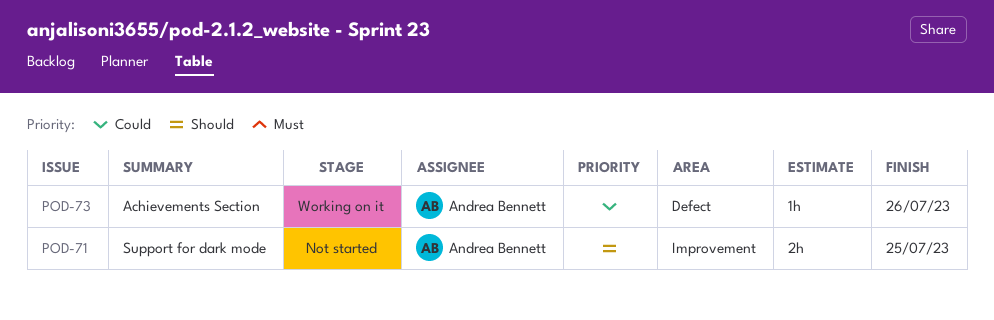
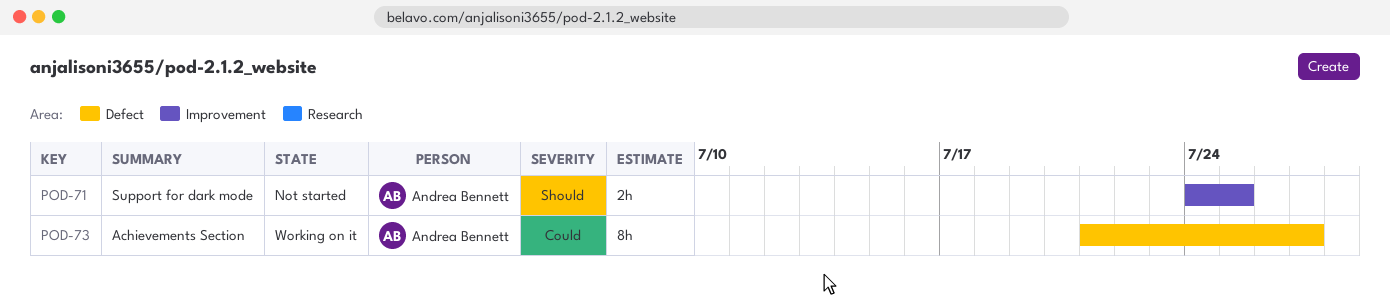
POD-73, estimate: 1h -> 8h
POD-73, due: Jul 26 -> Jul 27

